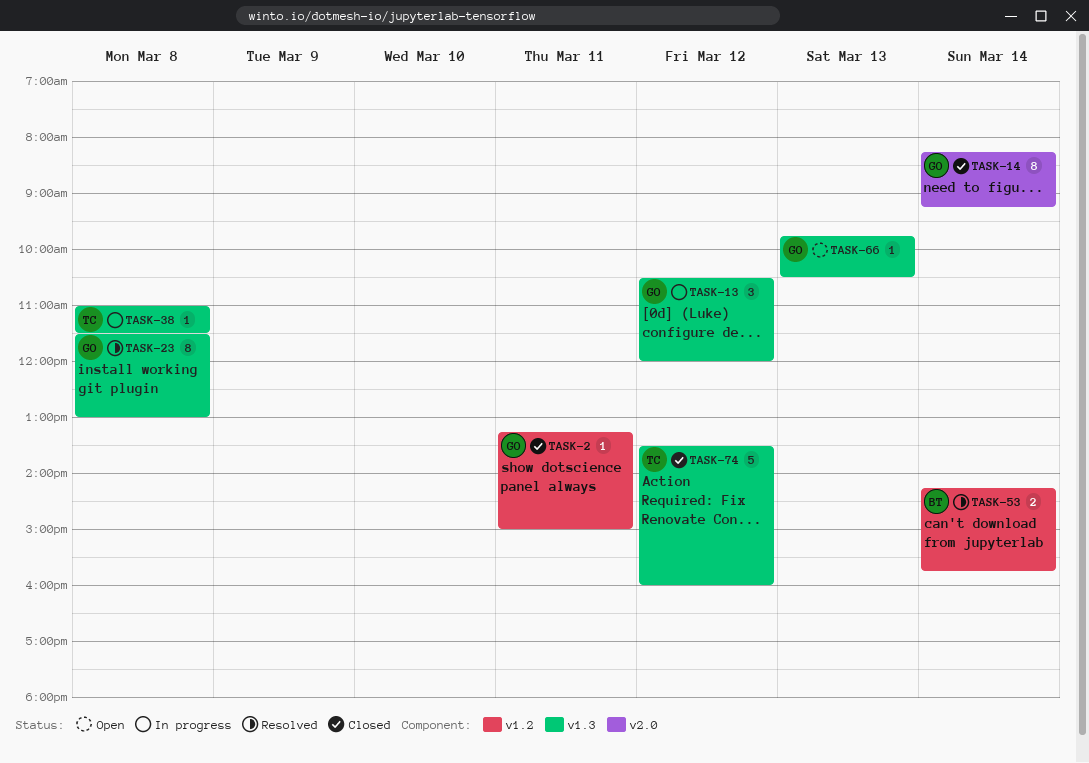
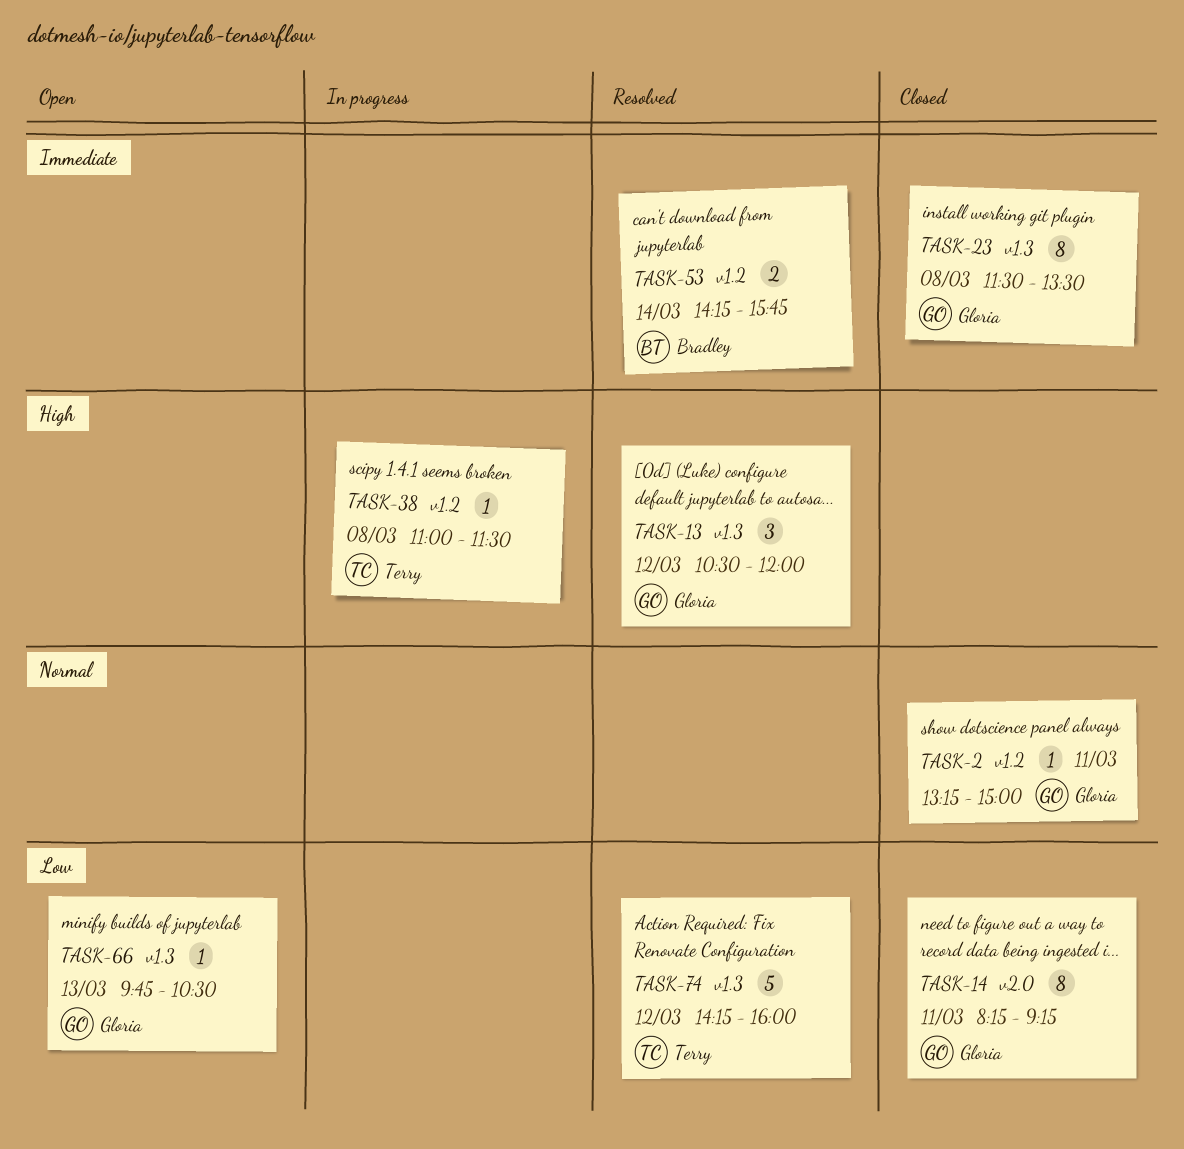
TASK-13, status: In progress -> Resolved
TASK-14, day: Mar 14 -> Mar 11
TASK-23, status: Resolved -> Closed
TASK-23, ends: 13:00 -> 13:30
TASK-38, label: v1.3 -> v1.2
TASK-74, status: Closed -> Resolved
TASK-74, begins: 13:30 -> 14:15

